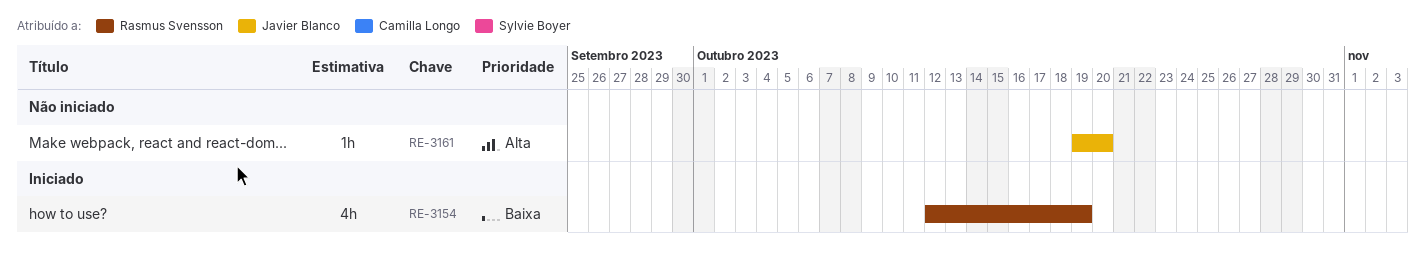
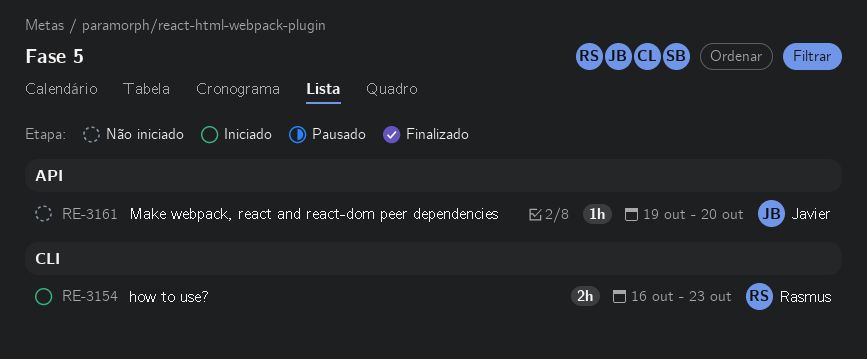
RE-3154, estimate: 4h -> 2h
RE-3154, start: Oct 12 -> Oct 16
RE-3154, due: Oct 19 -> Oct 23

